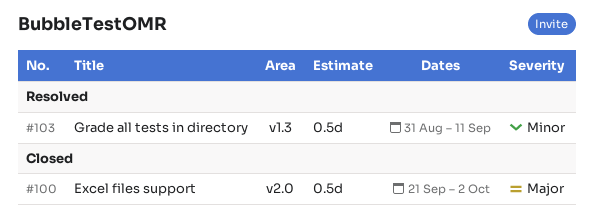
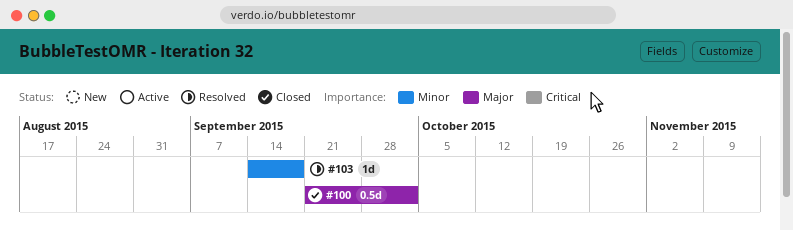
#103, estimate: 0.5d -> 1d
#103, start: Aug 31 -> Sep 14
#103, due: Sep 11 -> Sep 18

